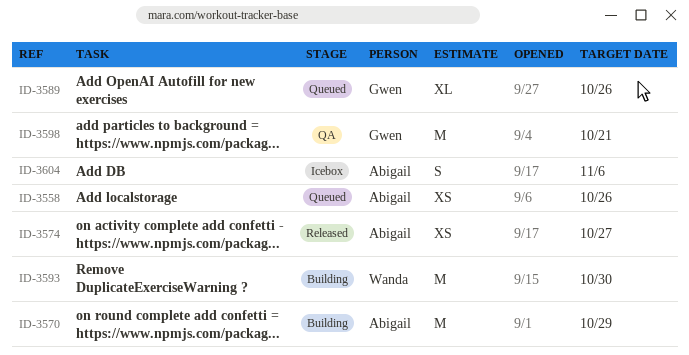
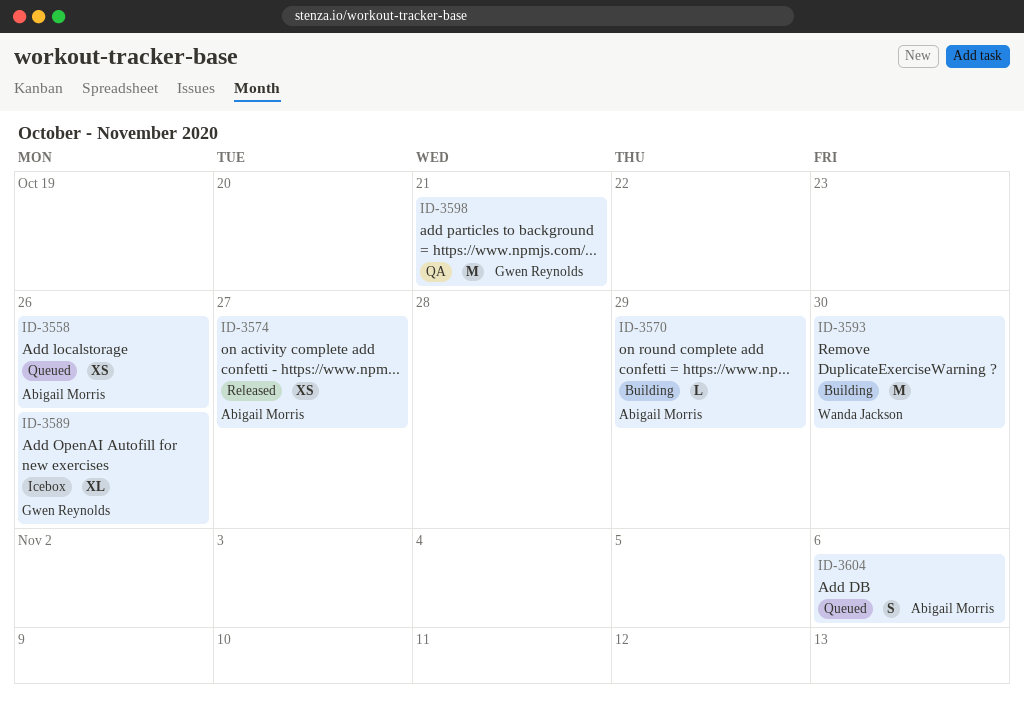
ID-3570, estimate: M -> L
ID-3589, status: Queued -> Icebox
ID-3604, status: Icebox -> Queued

